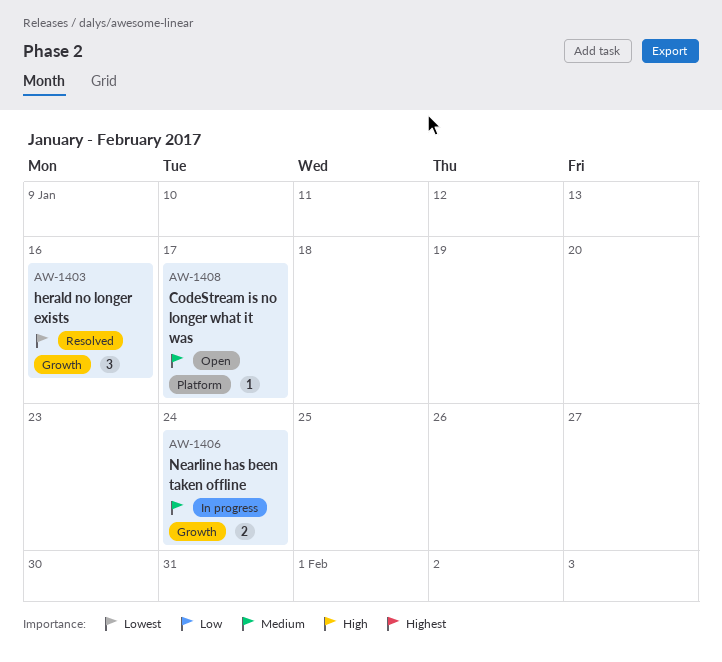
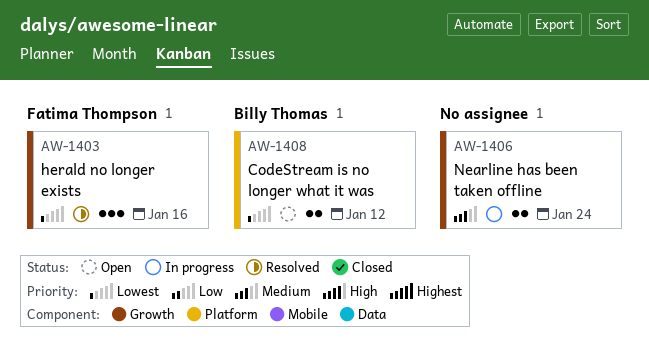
AW-1408, priority: Medium -> Lowest
AW-1408, estimate: 1 -> 2
AW-1408, due: Jan 17 -> Jan 12

